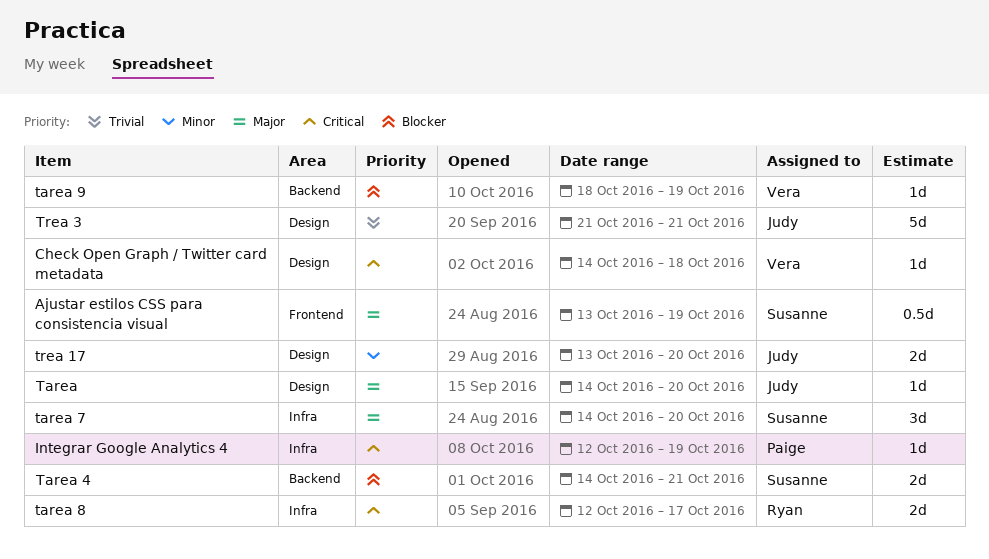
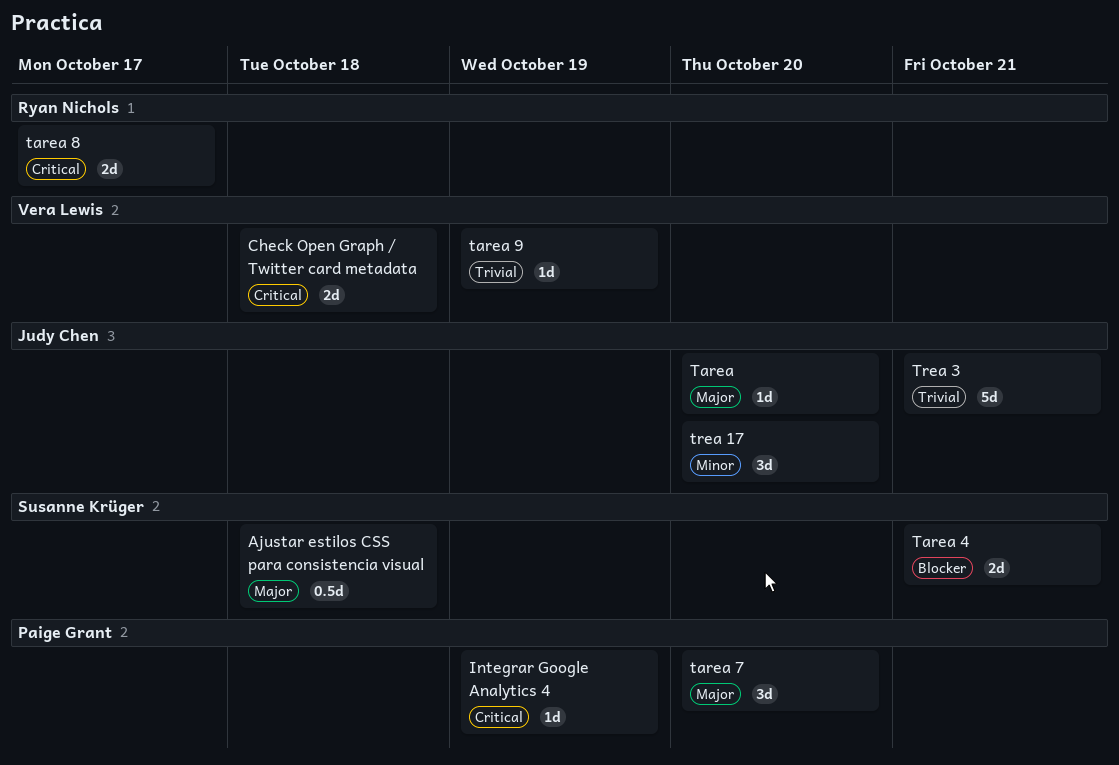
Ajustar estilos CSS para consistencia visual, due: Oct 19 -> Oct 18
Check Open Graph / Twitter card metadata, estimate: 1d -> 2d
tarea 7, owner: Susanne Krüger -> Paige Grant
tarea 9, priority: Blocker -> Trivial
trea 17, estimate: 2d -> 3d

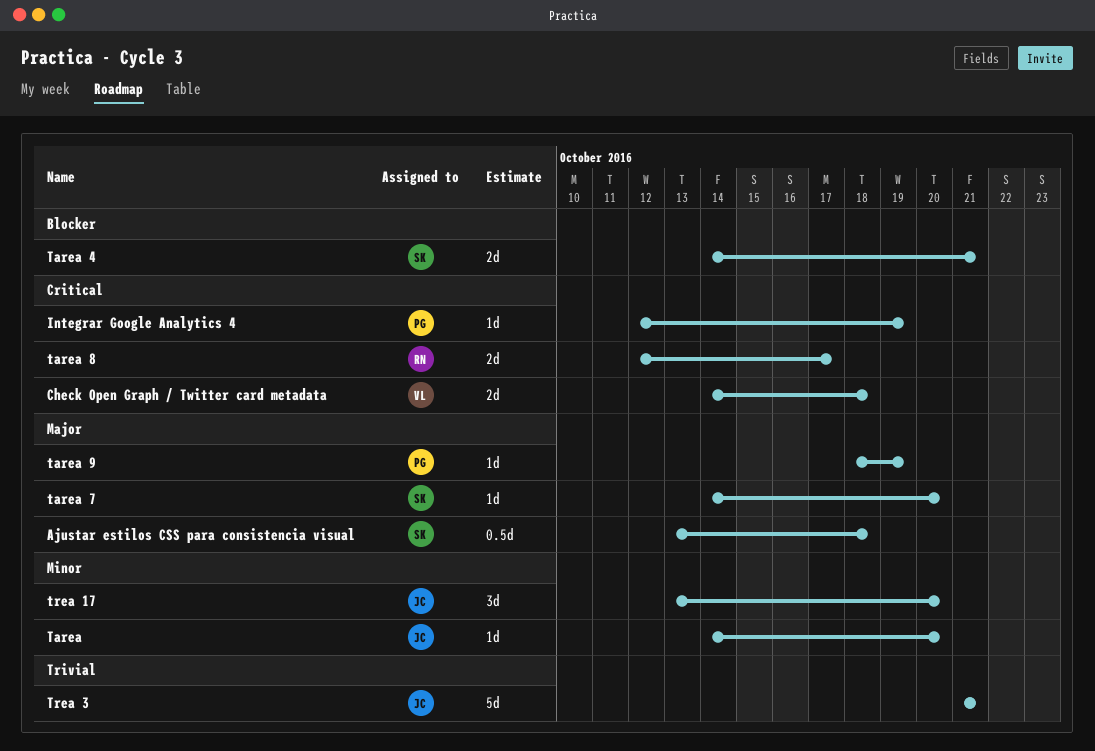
Tarea, priority: Major -> Minor
tarea 7, owner: Paige Grant -> Susanne Krüger
tarea 7, estimate: 3d -> 1d
tarea 9, owner: Vera Lewis -> Paige Grant
tarea 9, priority: Trivial -> Major

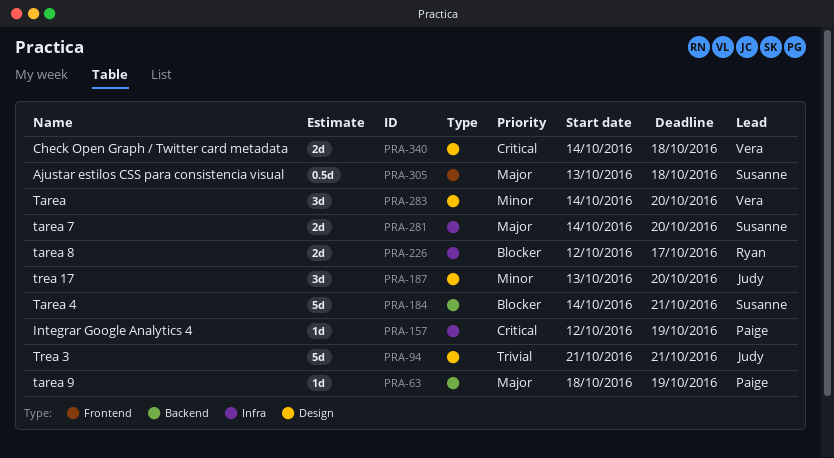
Tarea, owner: Judy -> Vera
Tarea, estimate: 1d -> 3d
Tarea 4, estimate: 2d -> 5d
tarea 7, estimate: 1d -> 2d
tarea 8, priority: Critical -> Blocker

